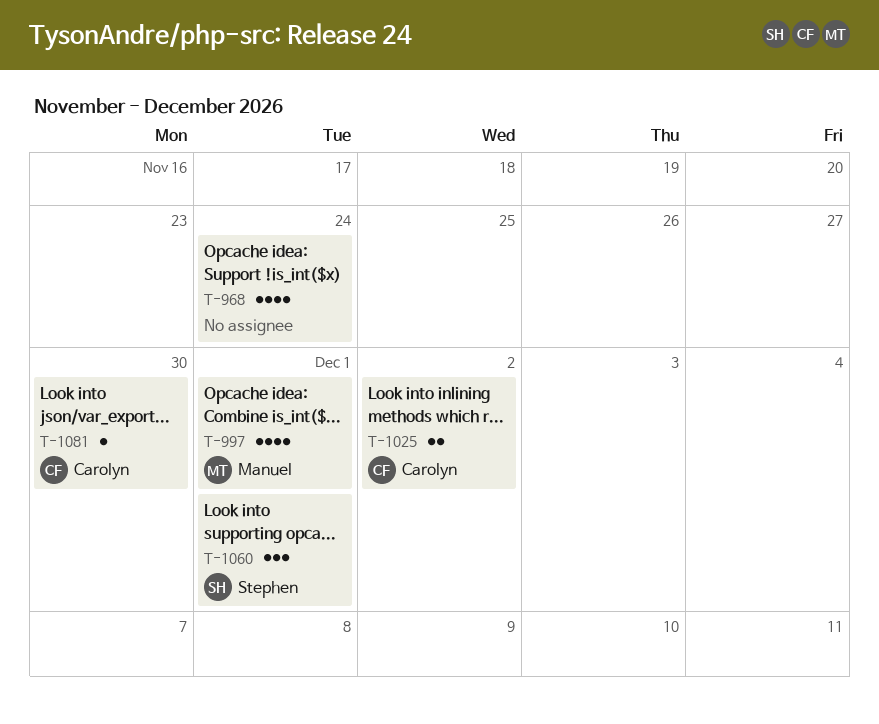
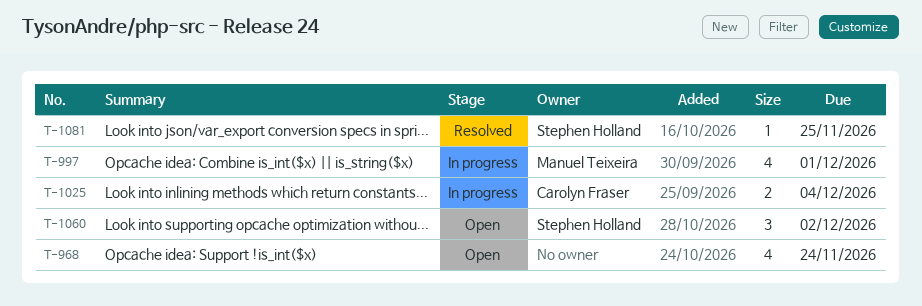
T-1025, due: Dec 2 -> Dec 4
T-1060, due: Dec 1 -> Dec 2
T-1081, owner: Carolyn Fraser -> Stephen Holland
T-1081, due: Nov 30 -> Nov 25

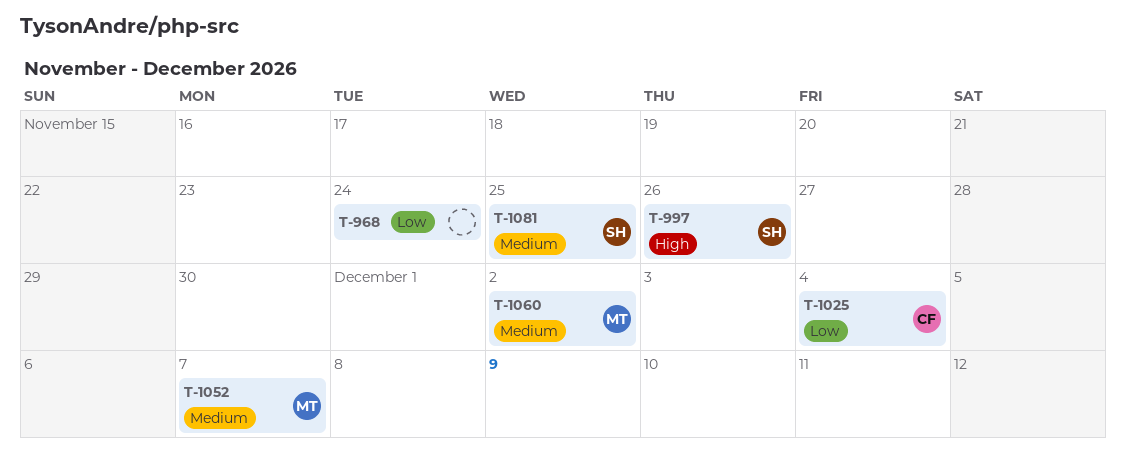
T-997, owner: Manuel Teixeira -> Stephen Holland
T-997, due: Dec 1 -> Nov 26
T-1052: none -> present
T-1060, owner: Stephen Holland -> Manuel Teixeira

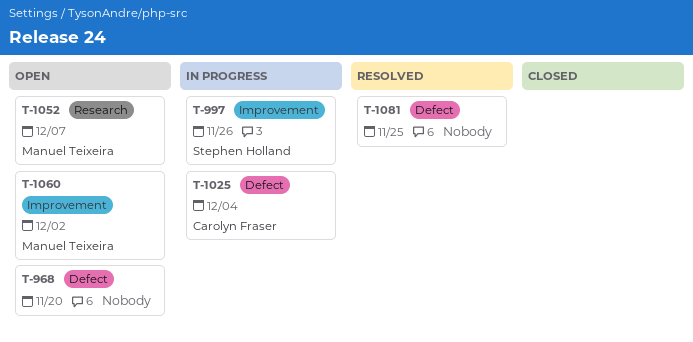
T-968, due: Nov 24 -> Nov 20
T-1081, owner: Stephen Holland -> none

